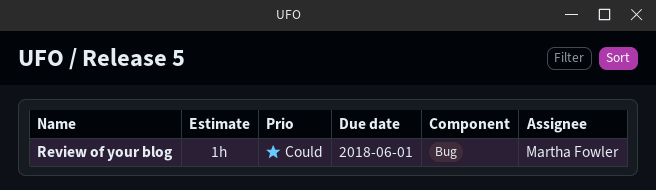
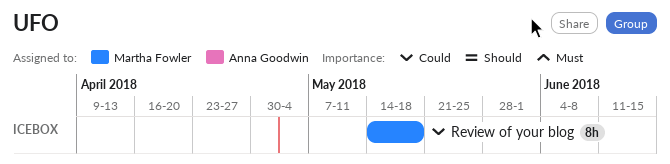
Review of your blog, estimate: 1h -> 8h
Review of your blog, due: Jun 1 -> May 18

